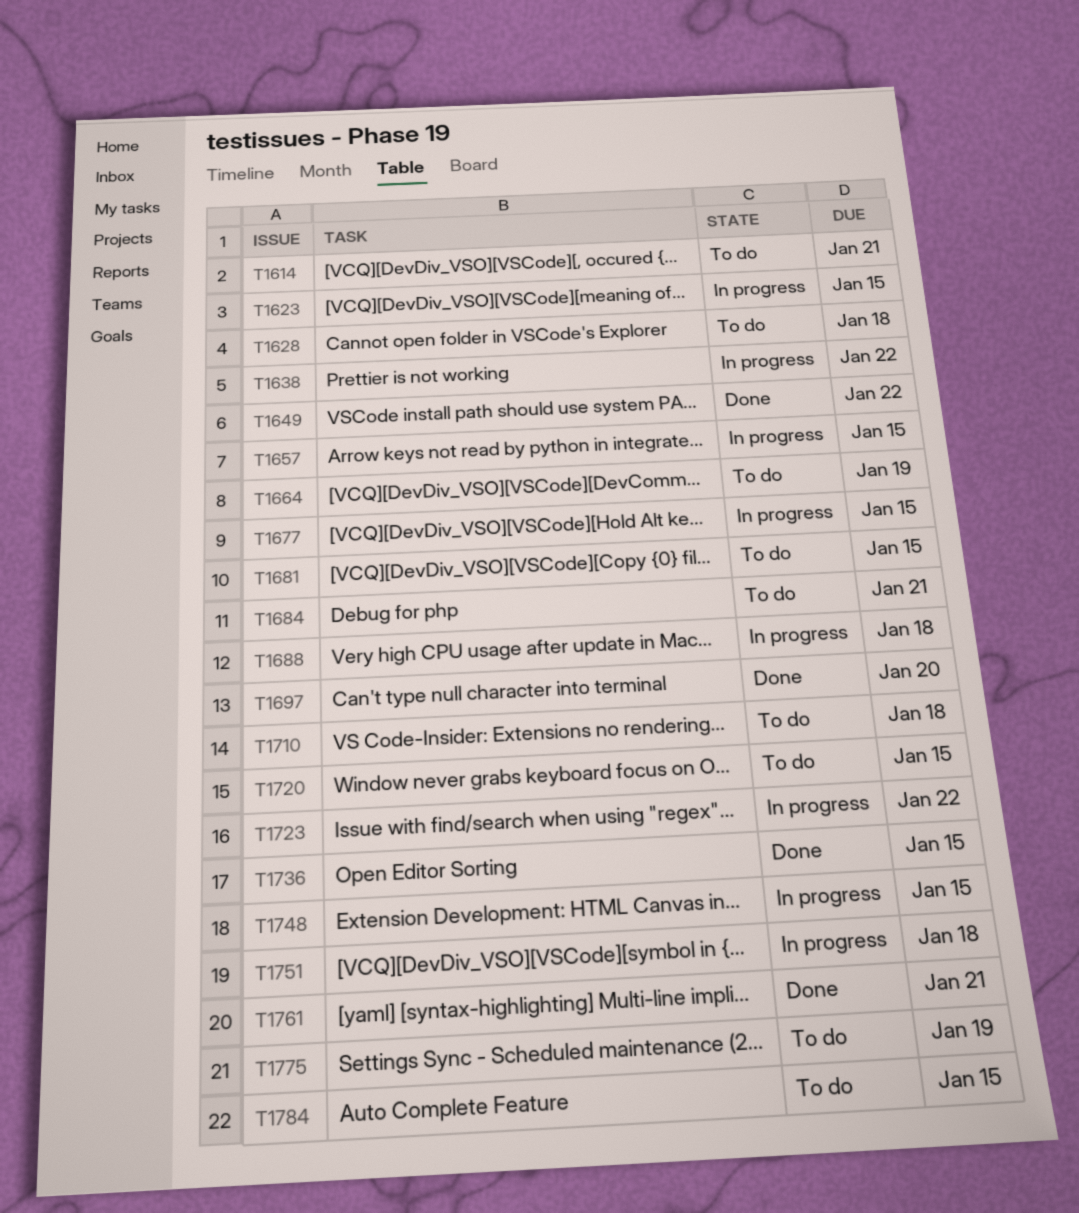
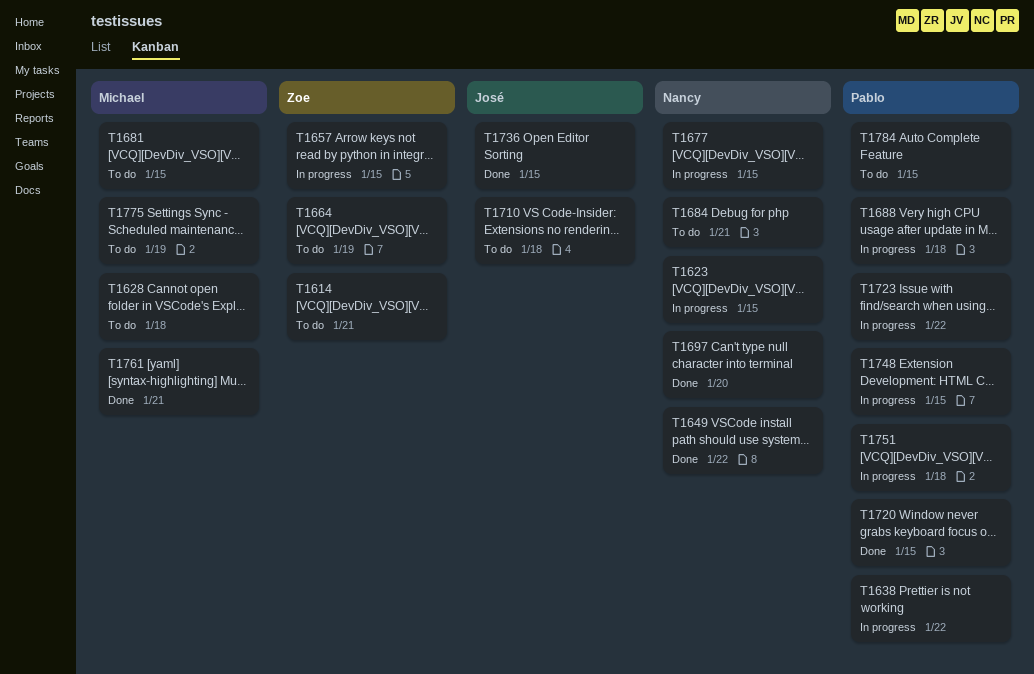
T1720, status: To do -> Done

